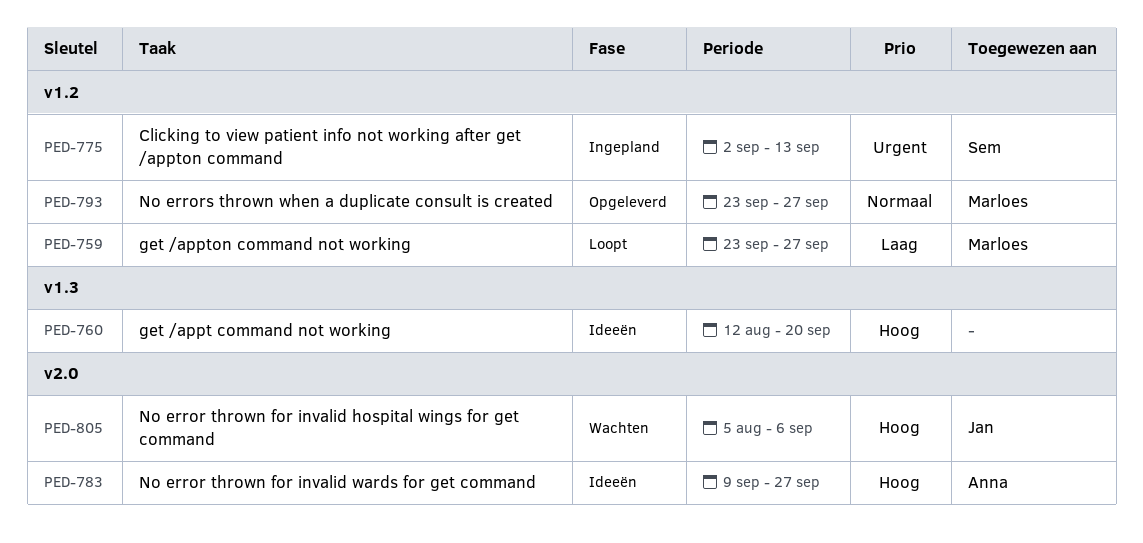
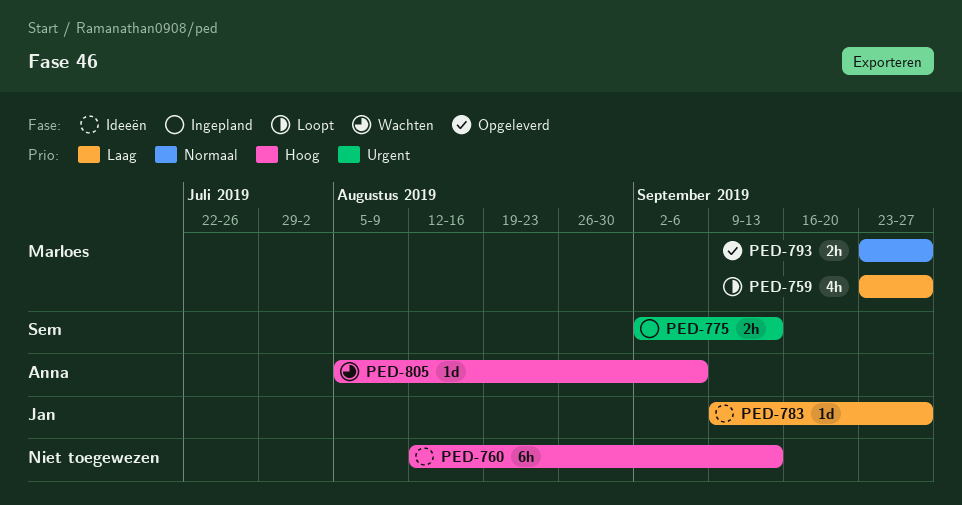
PED-760, due: Sep 20 -> Sep 13
PED-783, owner: Anna -> Jan
PED-783, priority: Hoog -> Laag
PED-805, owner: Jan -> Anna

